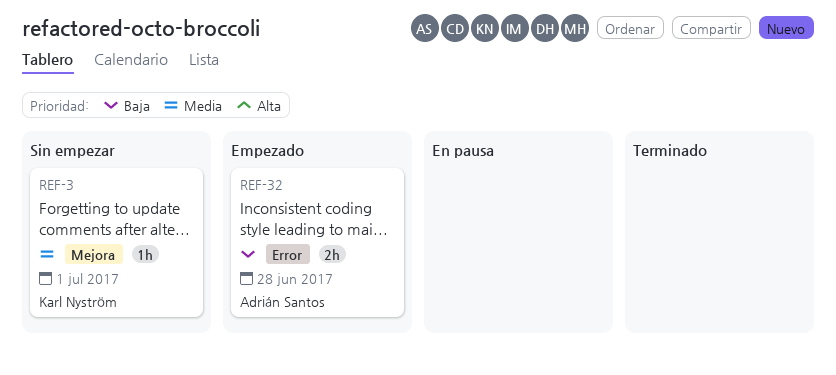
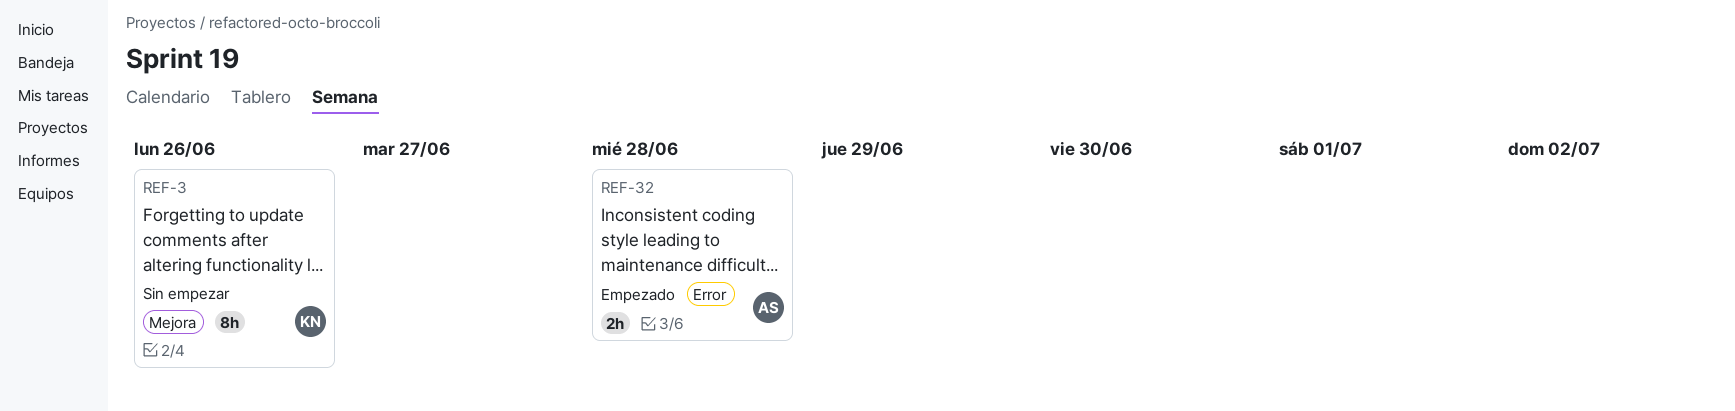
REF-3, estimate: 1h -> 8h
REF-3, due: Jul 1 -> Jun 26

